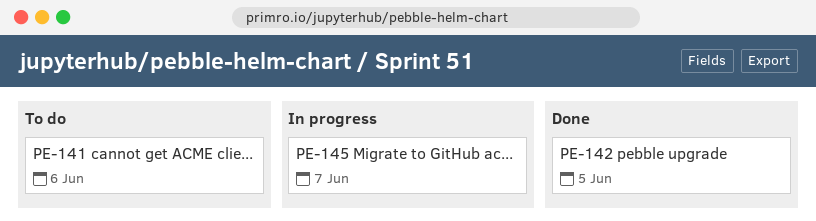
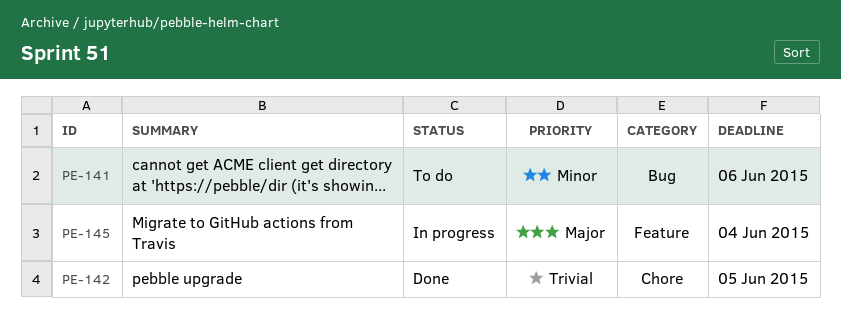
PE-145, due: Jun 7 -> Jun 4

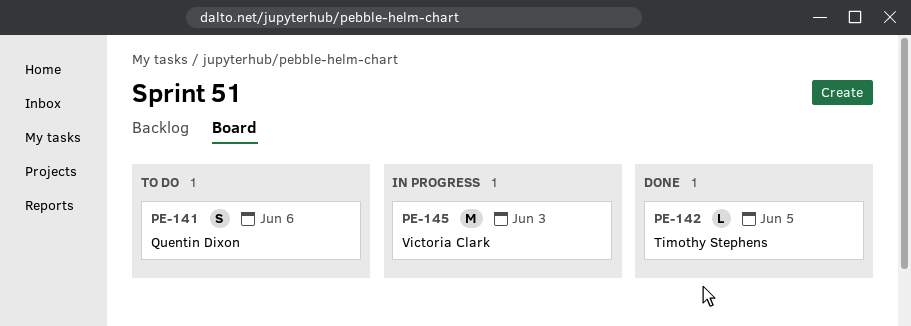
PE-145, due: Jun 4 -> Jun 3

